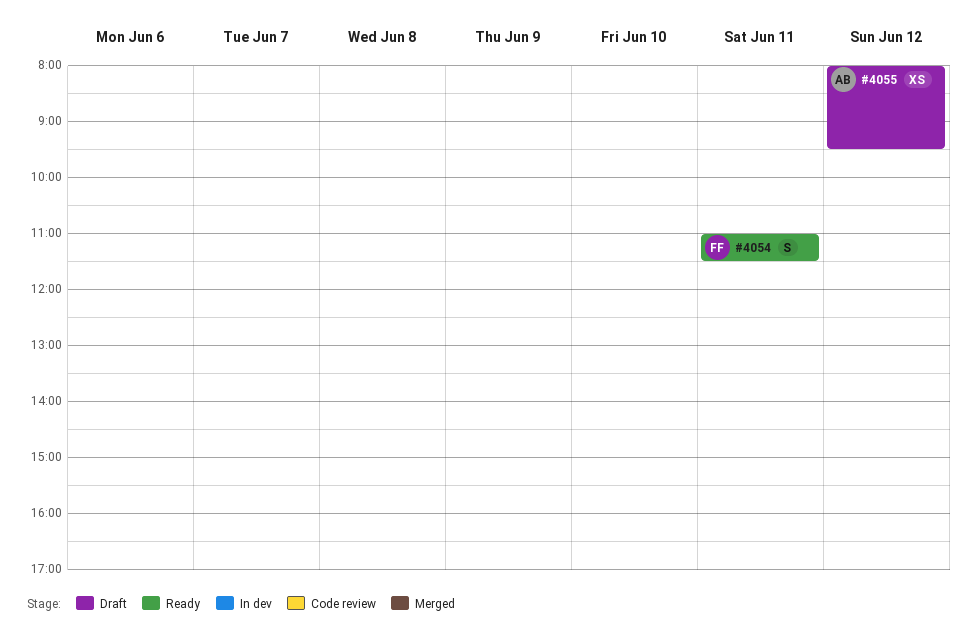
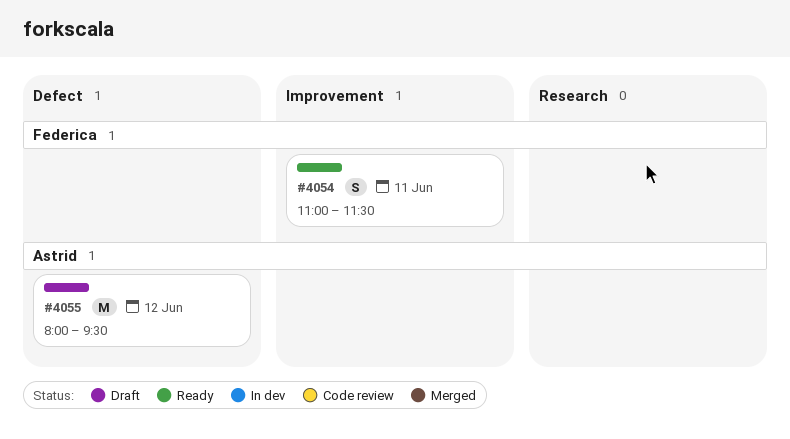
#4055, estimate: XS -> M

